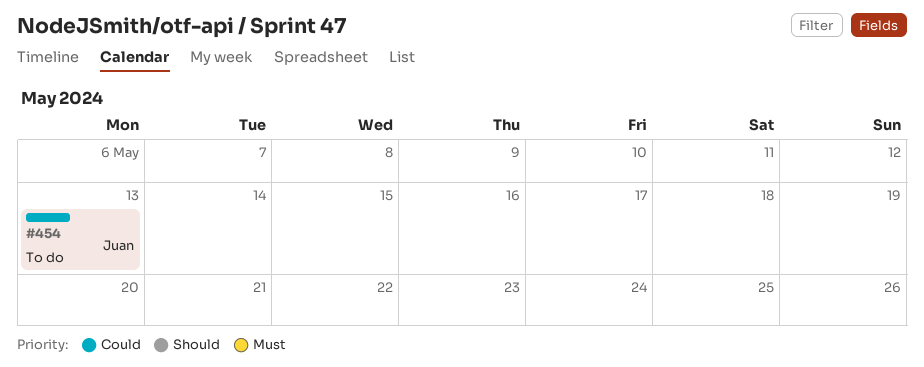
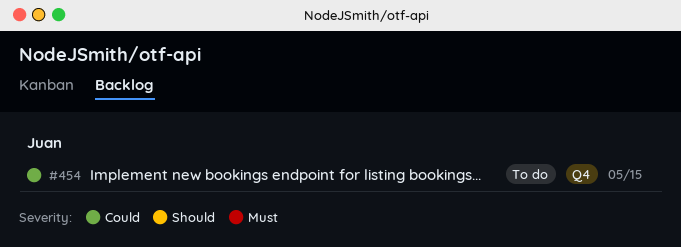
#454, due: May 13 -> May 15

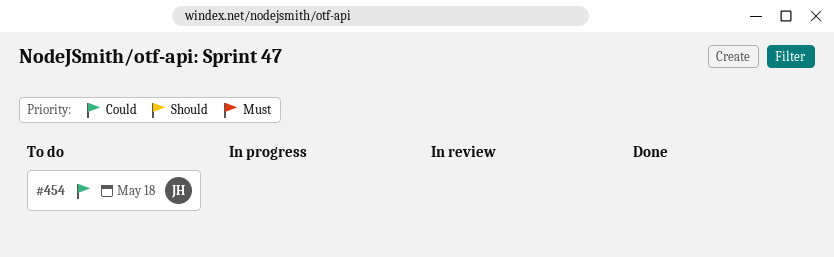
#454, due: May 15 -> May 18

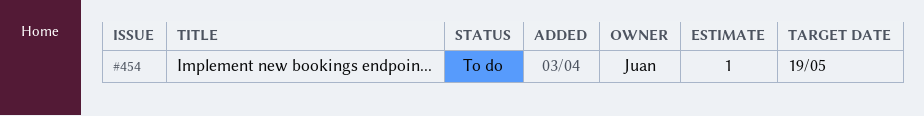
#454, due: May 18 -> May 19

